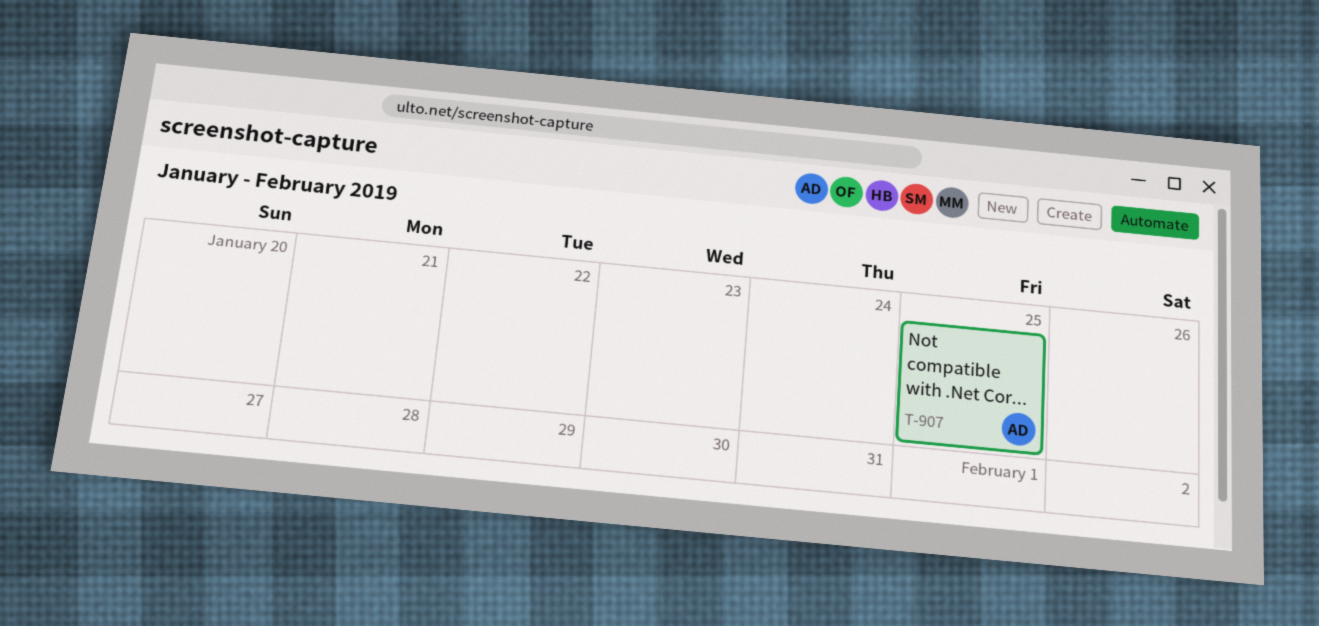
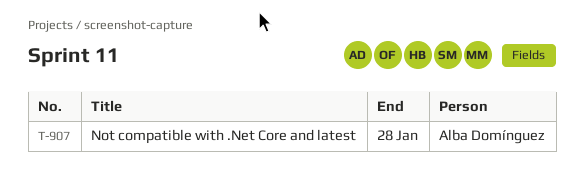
T-907, due: Jan 25 -> Jan 28

